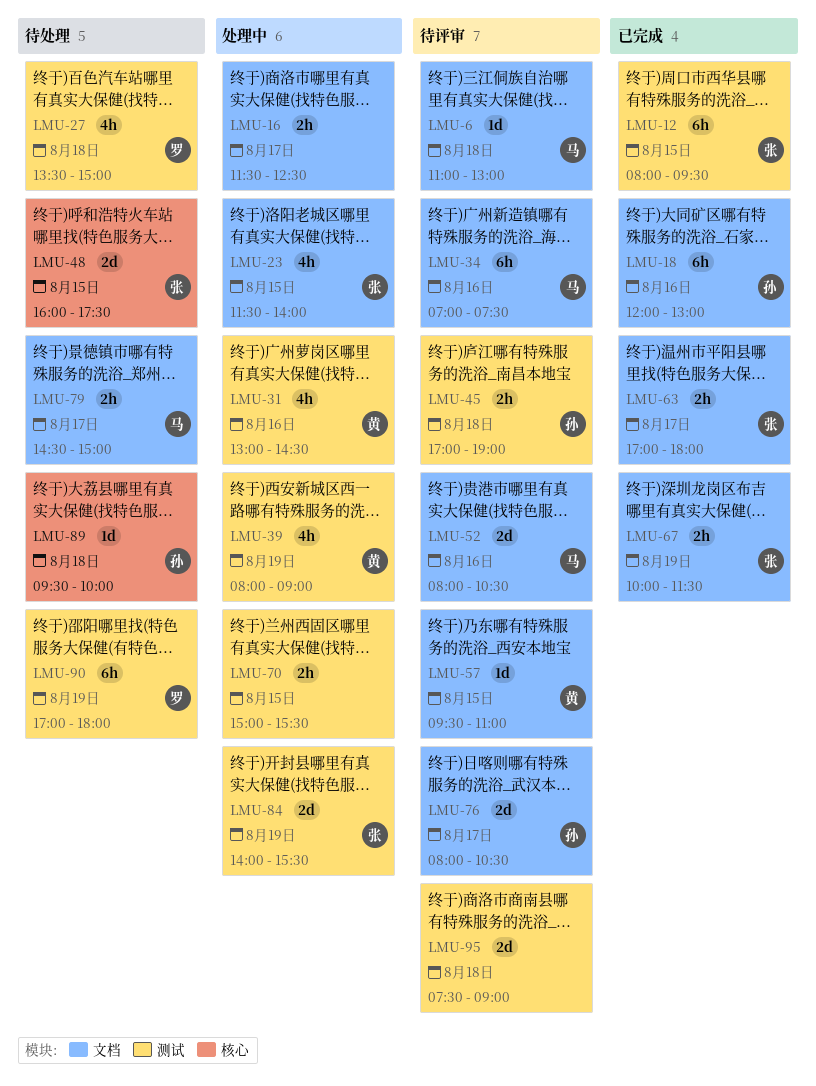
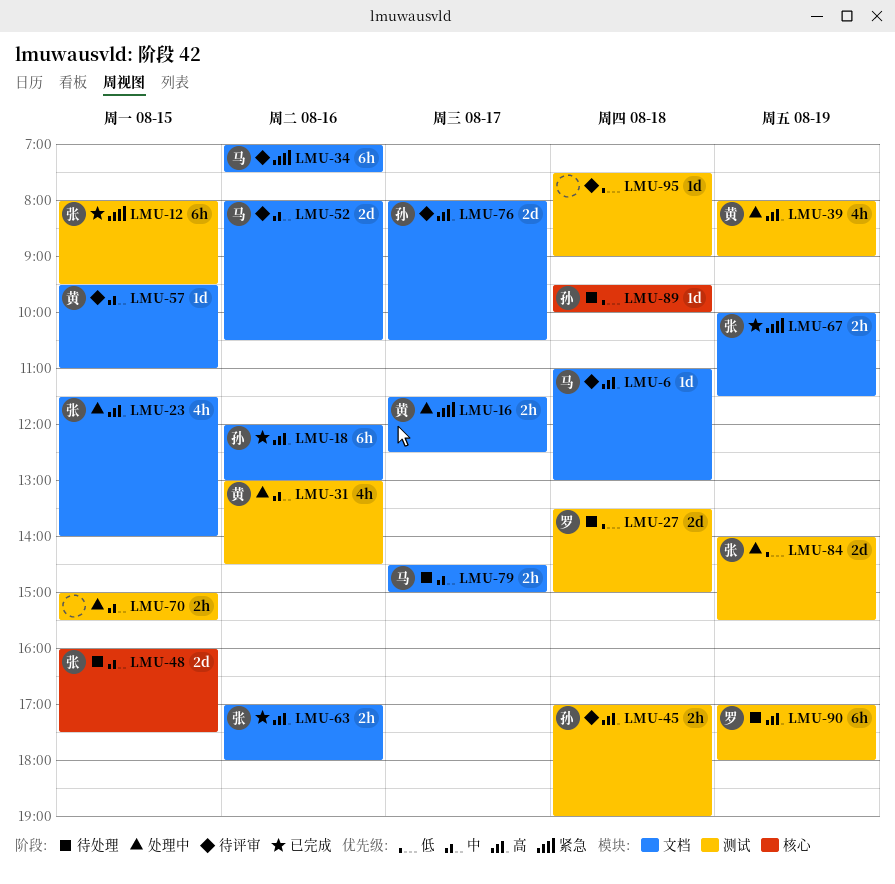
LMU-16, owner: none -> 黄
LMU-27, estimate: 4h -> 2d
LMU-63, day: Aug 17 -> Aug 16
LMU-95, estimate: 2d -> 1d

